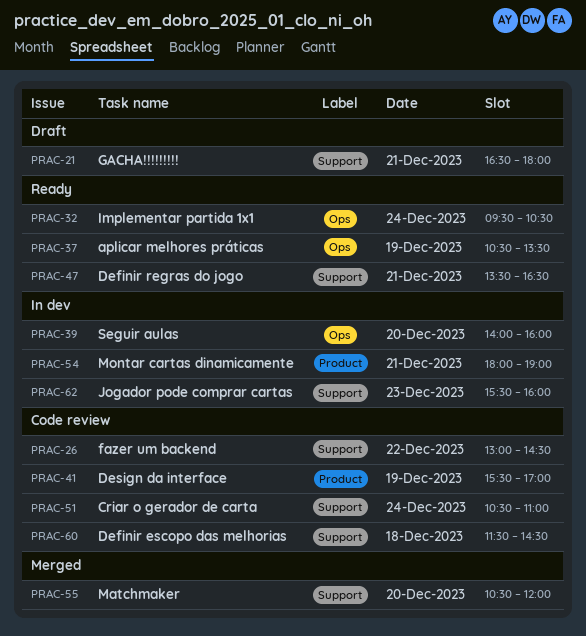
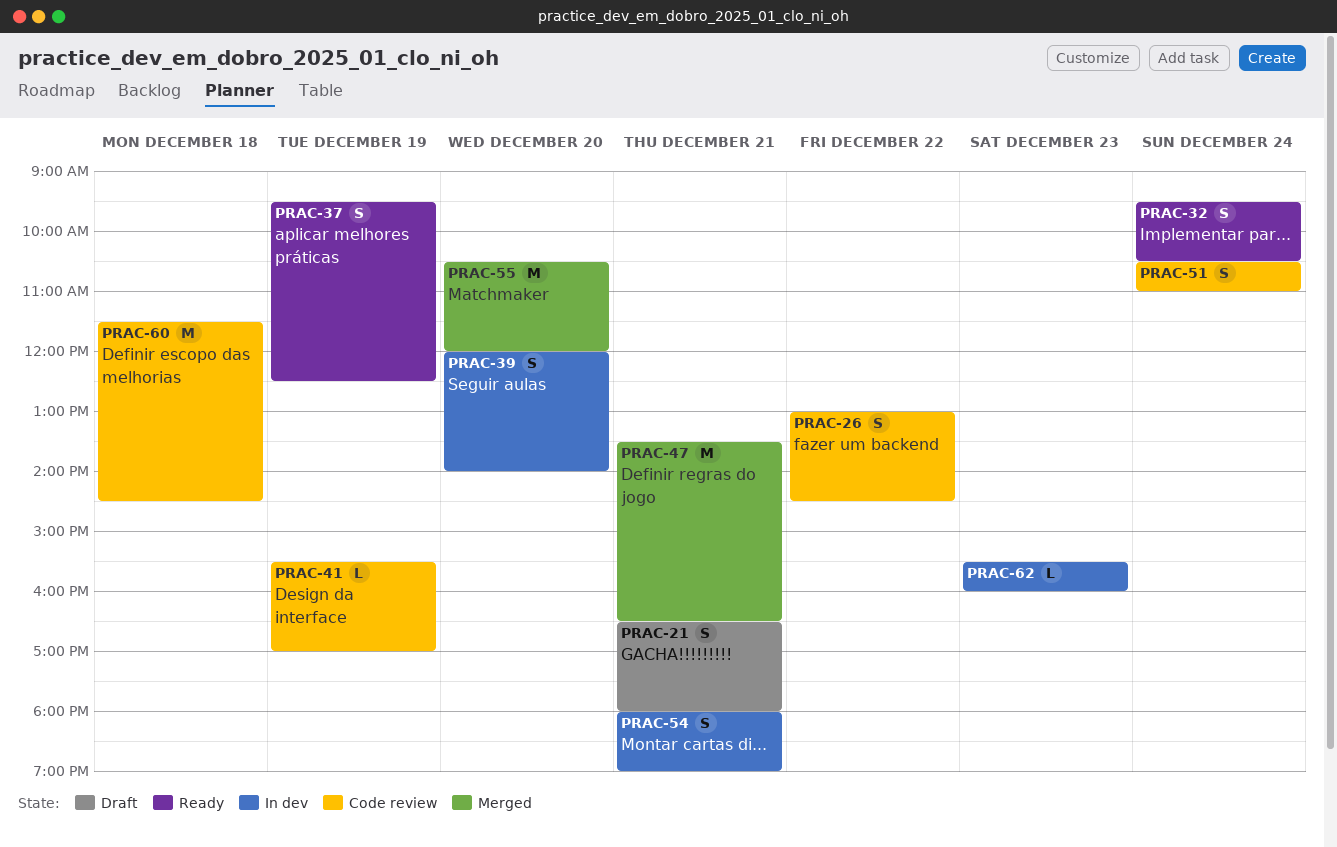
PRAC-37, begins: 10:30 -> 09:30
PRAC-37, ends: 13:30 -> 12:30
PRAC-39, begins: 14:00 -> 12:00
PRAC-39, ends: 16:00 -> 14:00
PRAC-47, status: Ready -> Merged

